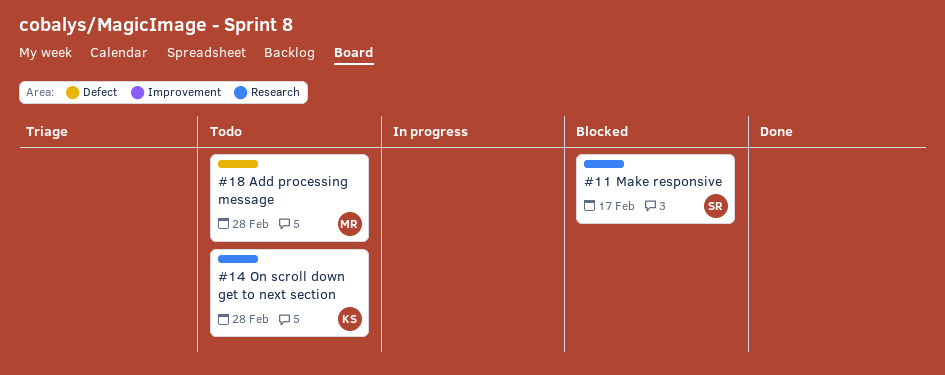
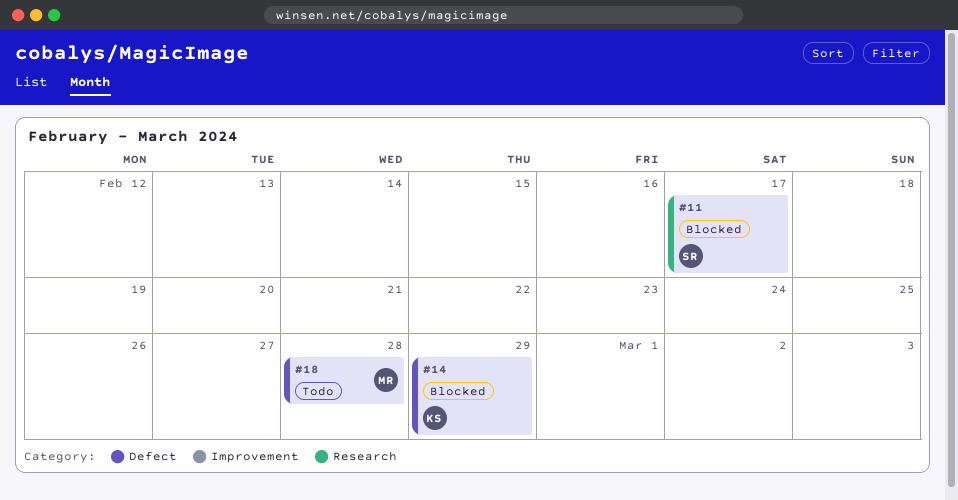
#14, status: Todo -> Blocked
#14, label: Research -> Defect
#14, due: Feb 28 -> Feb 29

